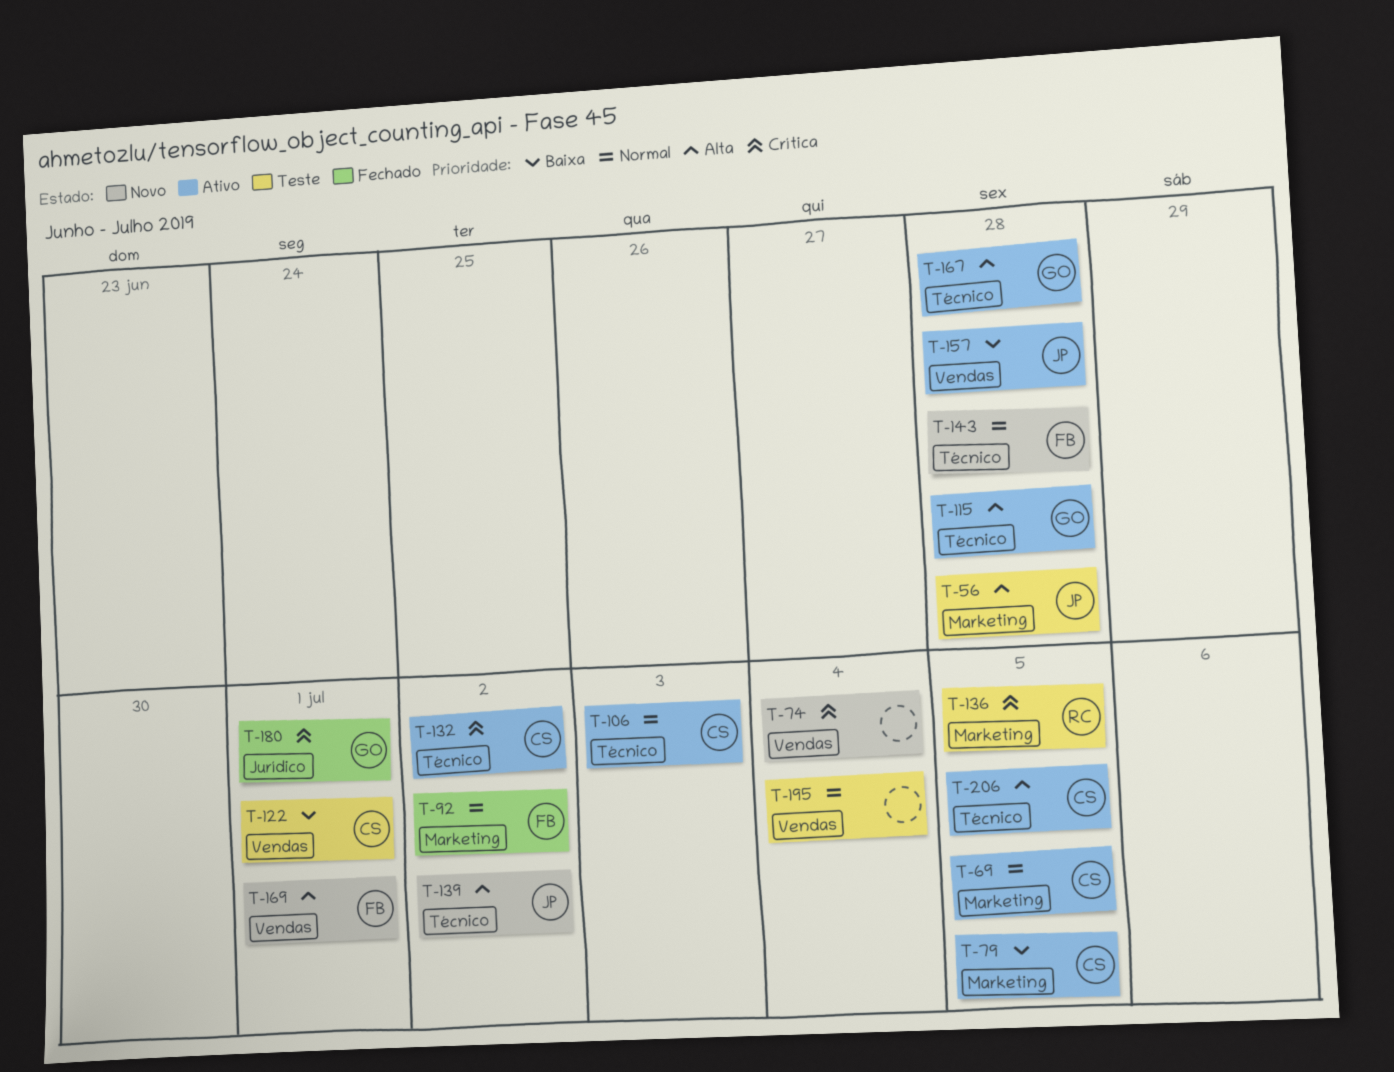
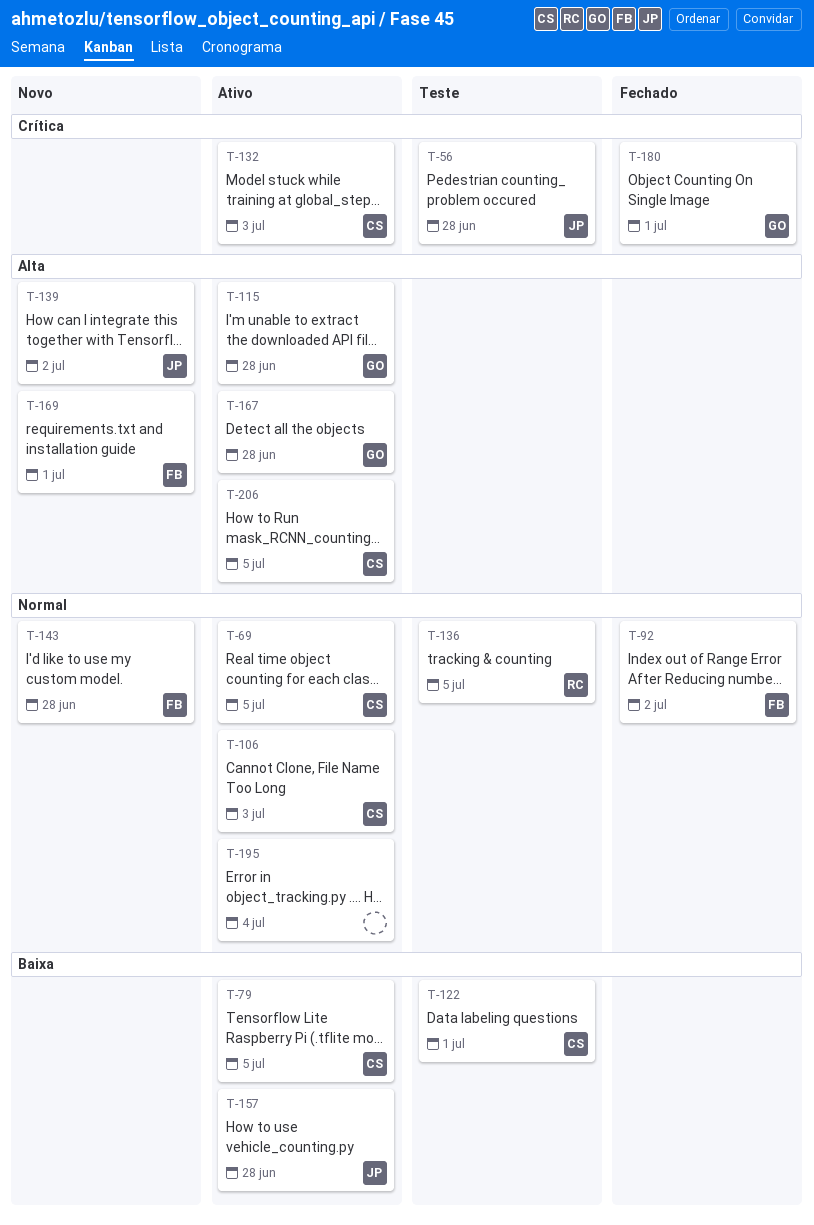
T-56, priority: Alta -> Crítica
T-74: present -> none
T-132, due: Jul 2 -> Jul 3
T-136, priority: Crítica -> Normal
T-195, status: Teste -> Ativo

